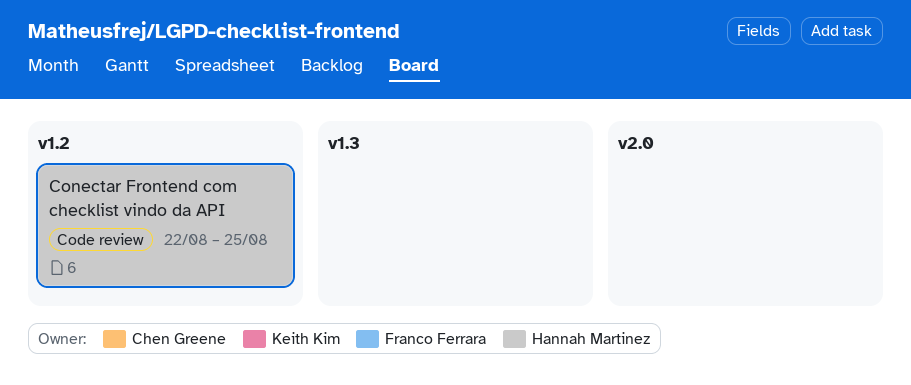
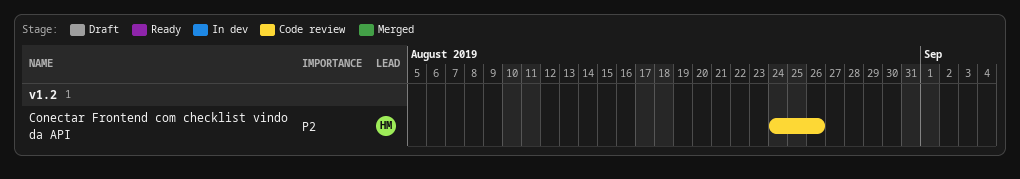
Conectar Frontend com checklist vindo da API, start: Aug 22 -> Aug 24
Conectar Frontend com checklist vindo da API, due: Aug 25 -> Aug 26

